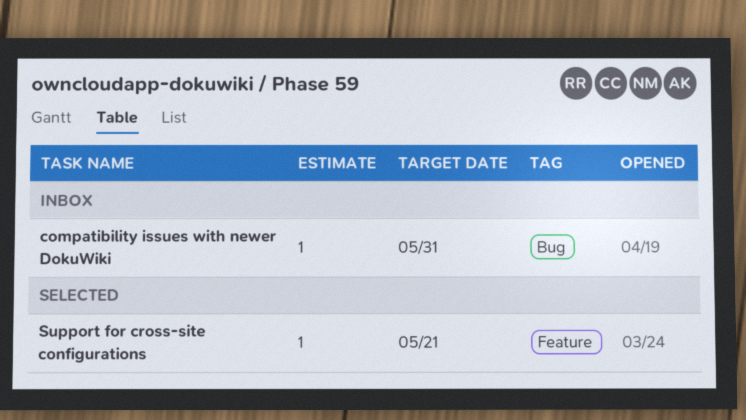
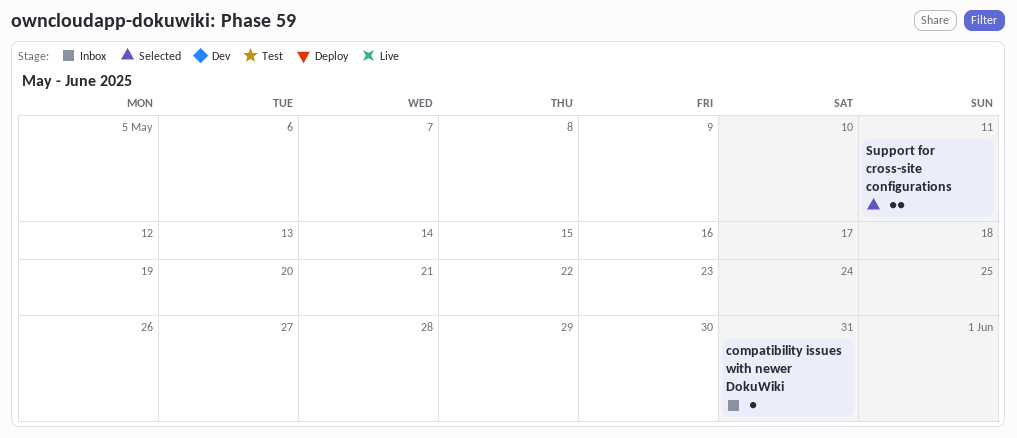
Support for cross-site configurations, estimate: 1 -> 2
Support for cross-site configurations, due: May 21 -> May 11

